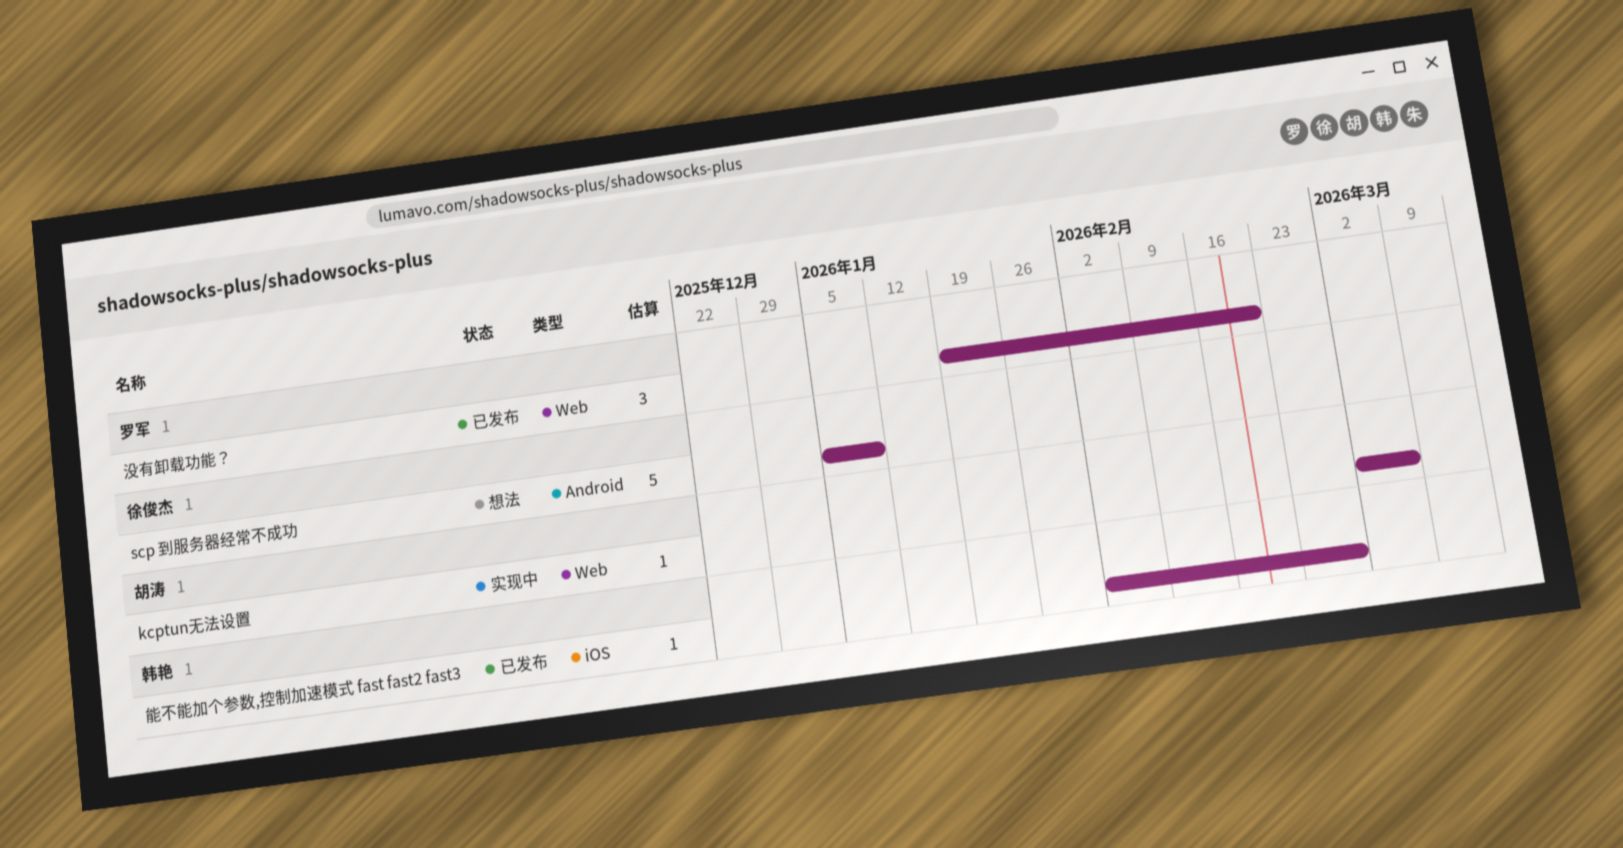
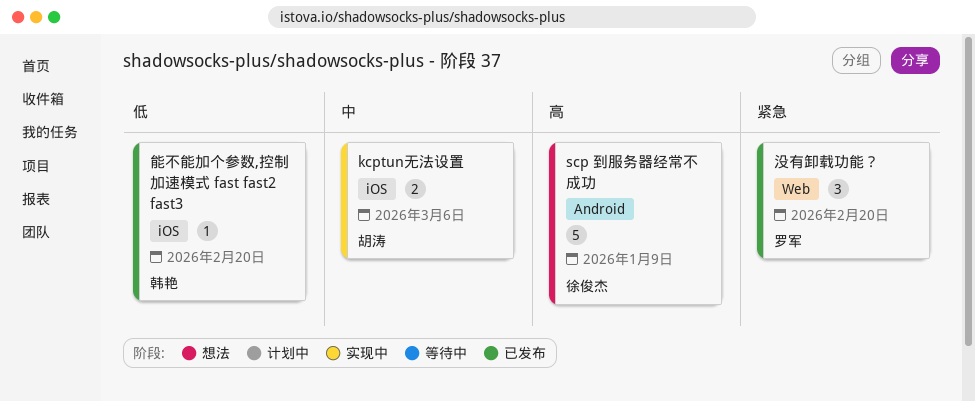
kcptun无法设置, label: Web -> iOS
kcptun无法设置, estimate: 1 -> 2
能不能加个参数,控制加速模式 fast fast2 fast3, due: Feb 27 -> Feb 20

